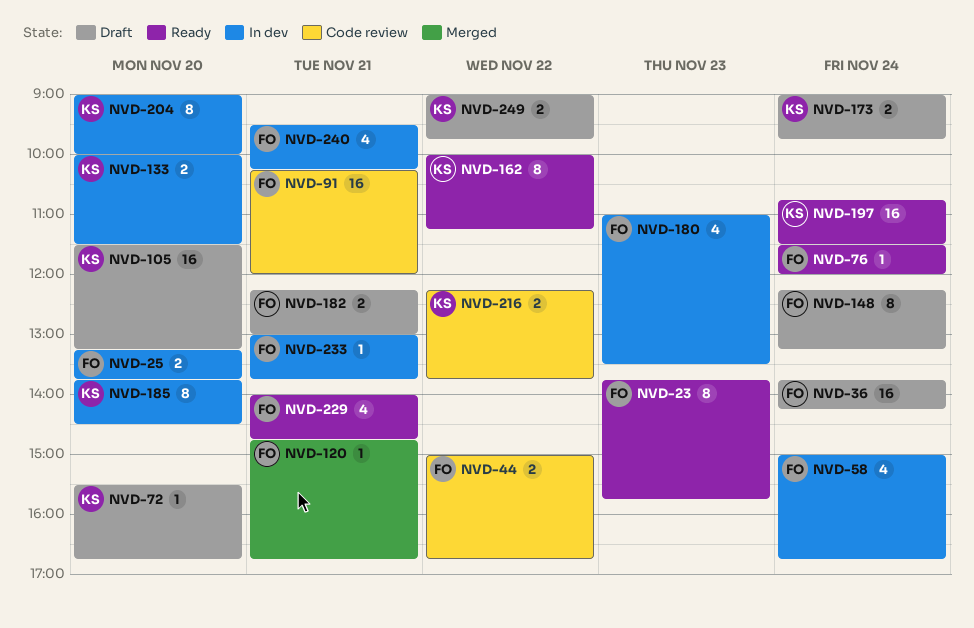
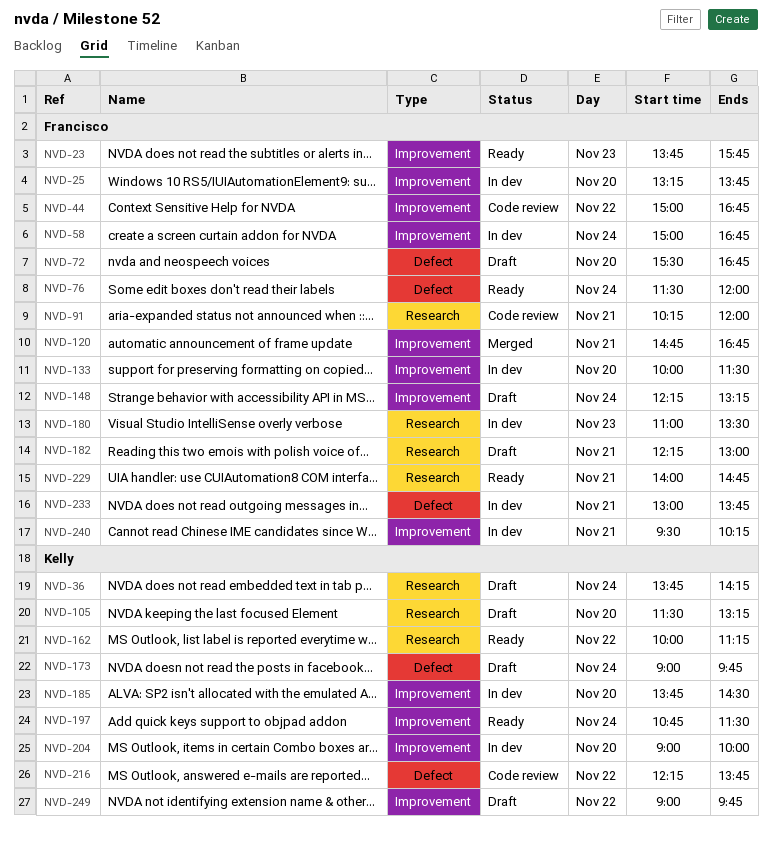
NVD-36, owner: Francisco -> Kelly
NVD-72, owner: Kelly -> Francisco
NVD-133, owner: Kelly -> Francisco

